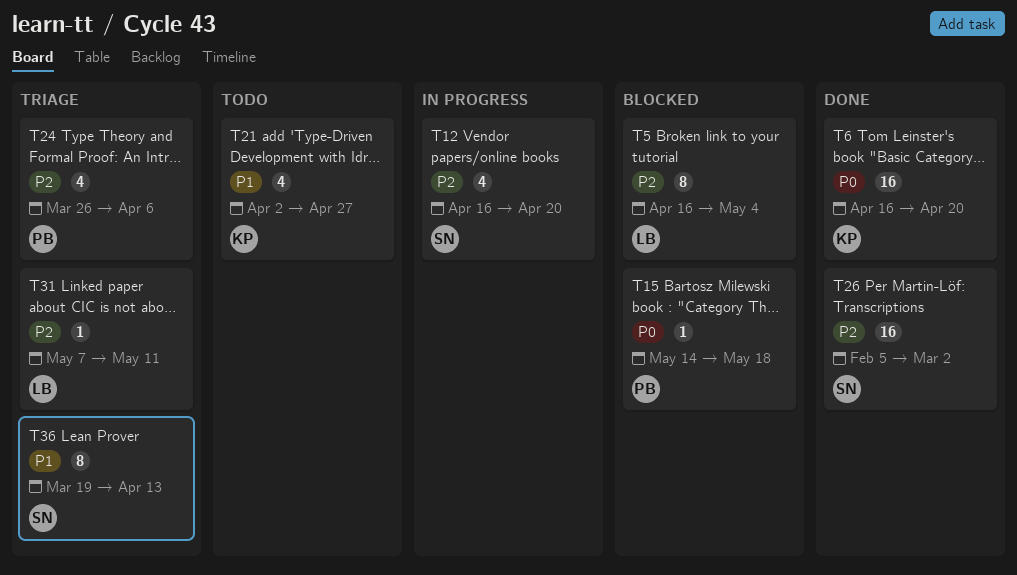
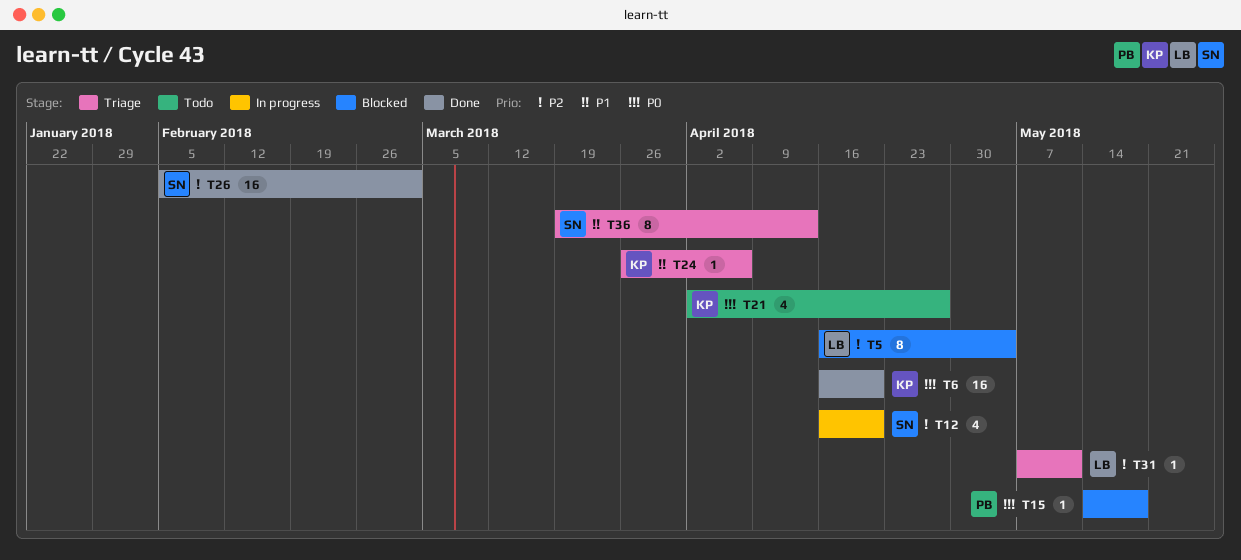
T21, priority: P1 -> P0
T24, owner: PB -> KP
T24, priority: P2 -> P1
T24, estimate: 4 -> 1

